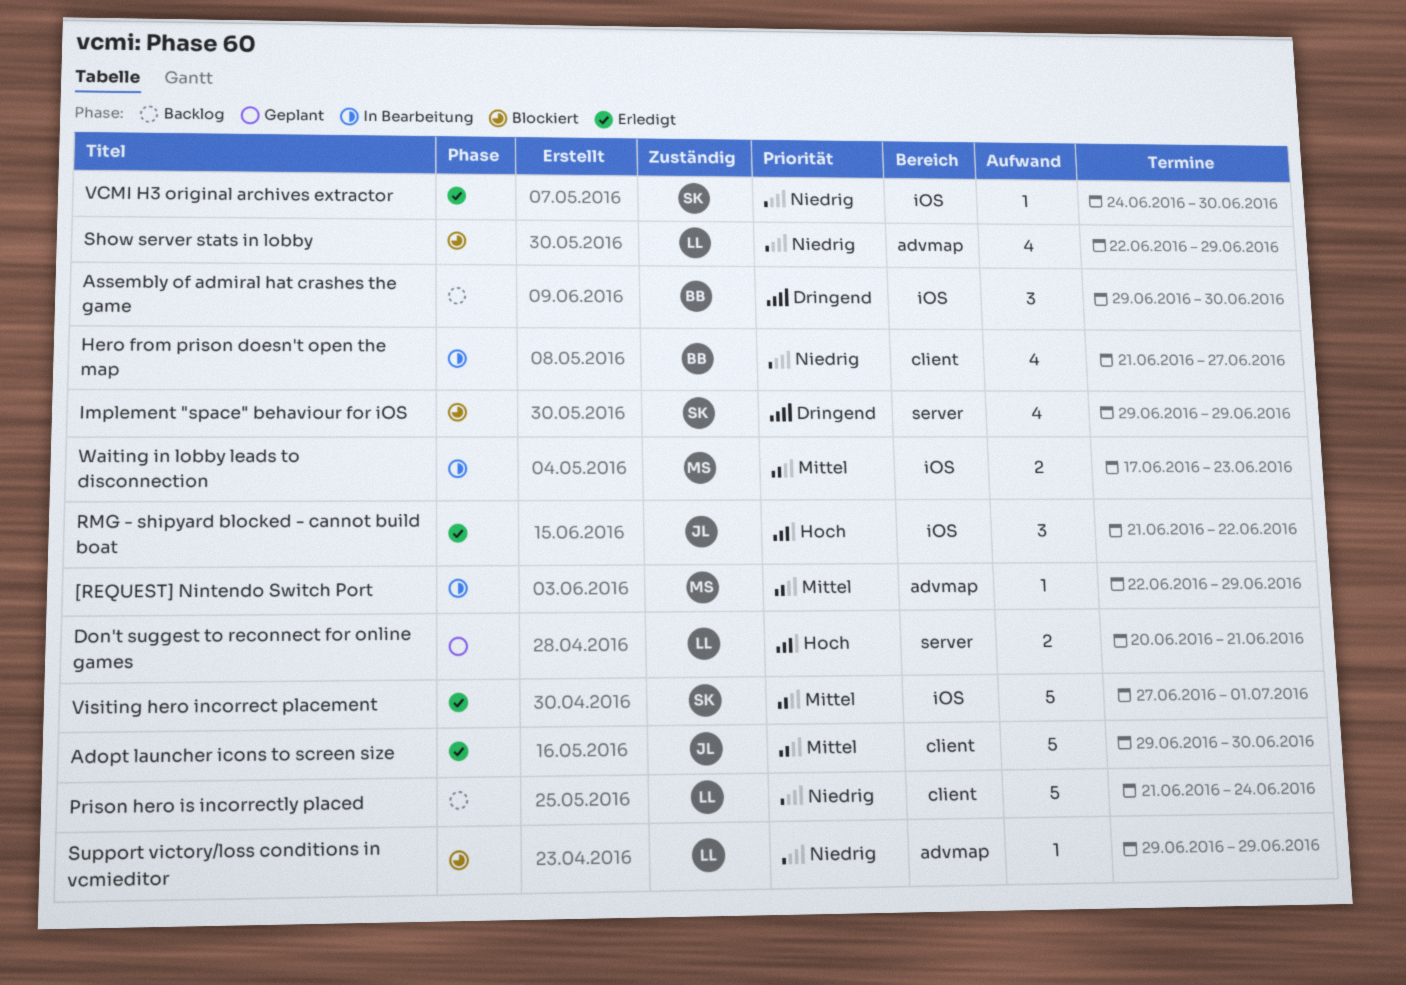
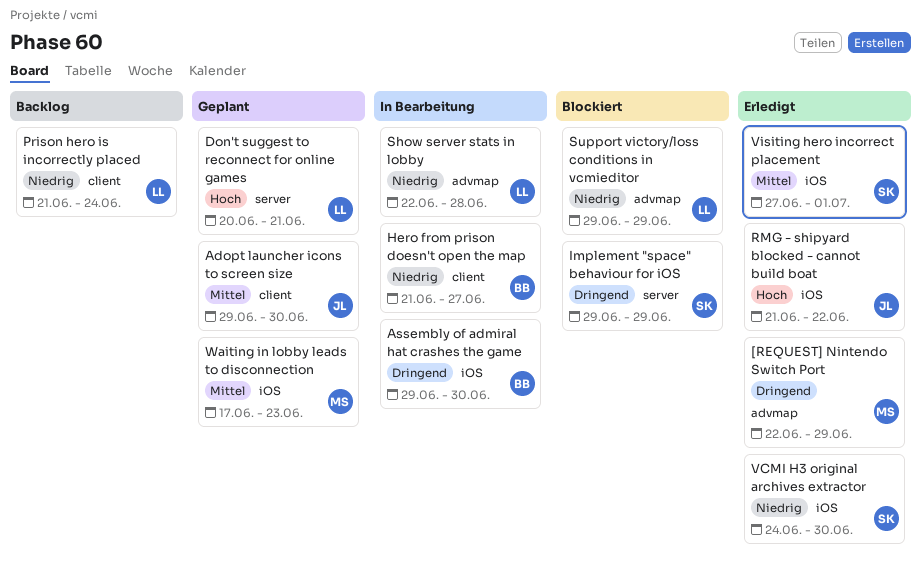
[REQUEST] Nintendo Switch Port, status: In Bearbeitung -> Erledigt
[REQUEST] Nintendo Switch Port, priority: Mittel -> Dringend
Adopt launcher icons to screen size, status: Erledigt -> Geplant
Assembly of admiral hat crashes the game, status: Backlog -> In Bearbeitung
Show server stats in lobby, status: Blockiert -> In Bearbeitung
Show server stats in lobby, due: Jun 29 -> Jun 28
Waiting in lobby leads to disconnection, status: In Bearbeitung -> Geplant

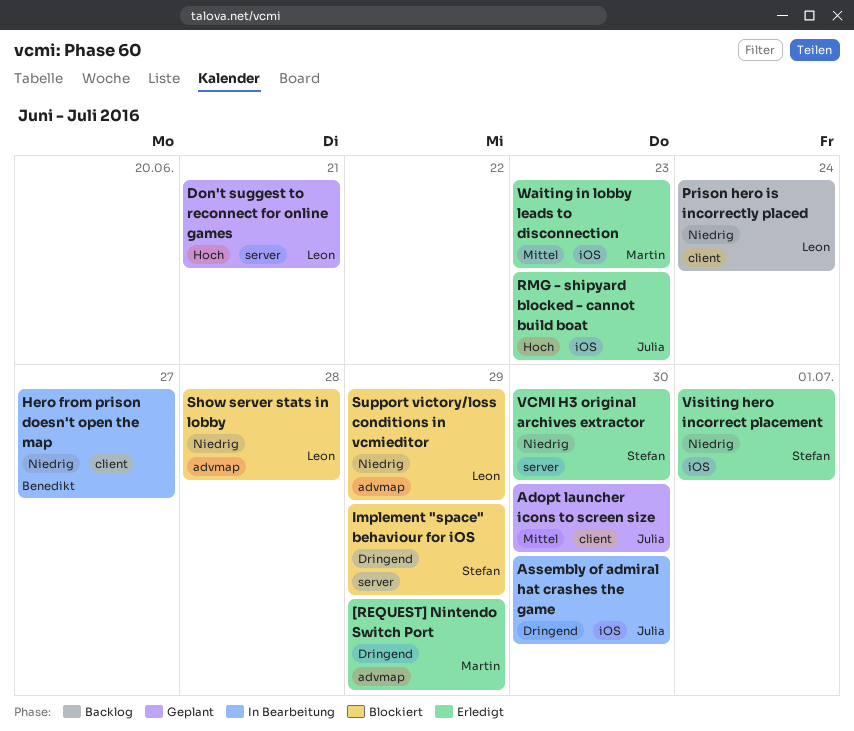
Assembly of admiral hat crashes the game, owner: Benedikt -> Julia
RMG - shipyard blocked - cannot build boat, due: Jun 22 -> Jun 23
Show server stats in lobby, status: In Bearbeitung -> Blockiert
VCMI H3 original archives extractor, label: iOS -> server
Visiting hero incorrect placement, priority: Mittel -> Niedrig
Waiting in lobby leads to disconnection, status: Geplant -> Erledigt

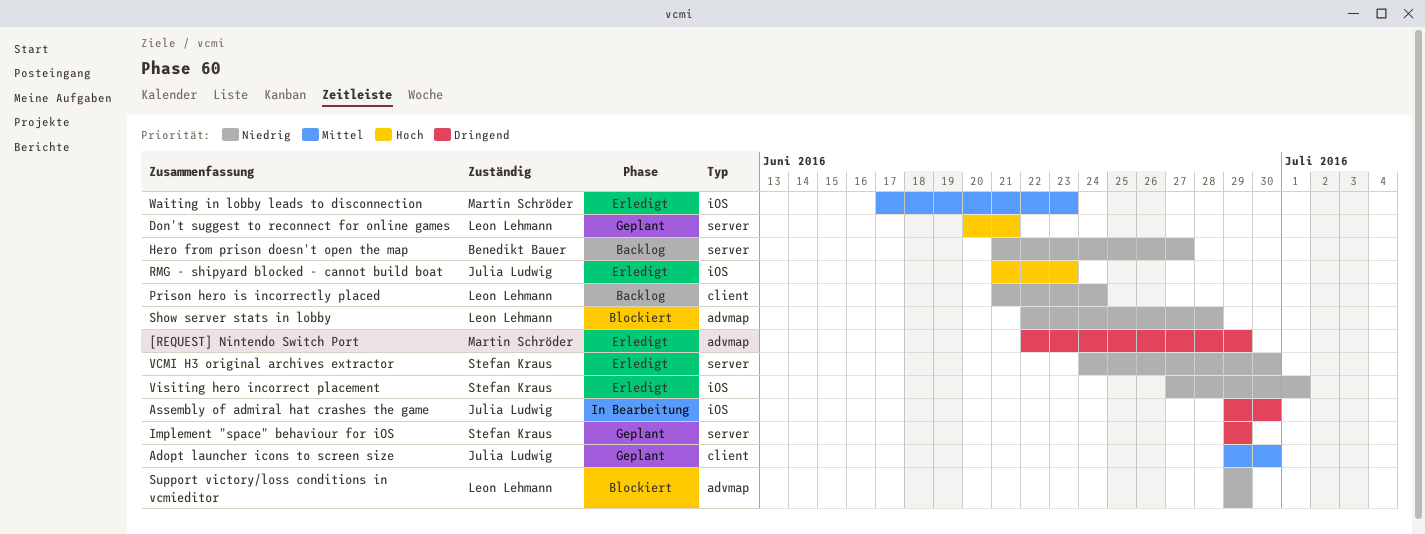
Hero from prison doesn't open the map, status: In Bearbeitung -> Backlog
Hero from prison doesn't open the map, label: client -> server
Implement "space" behaviour for iOS, status: Blockiert -> Geplant

